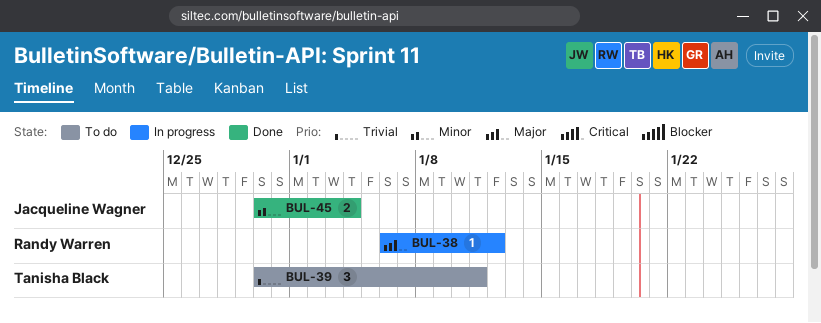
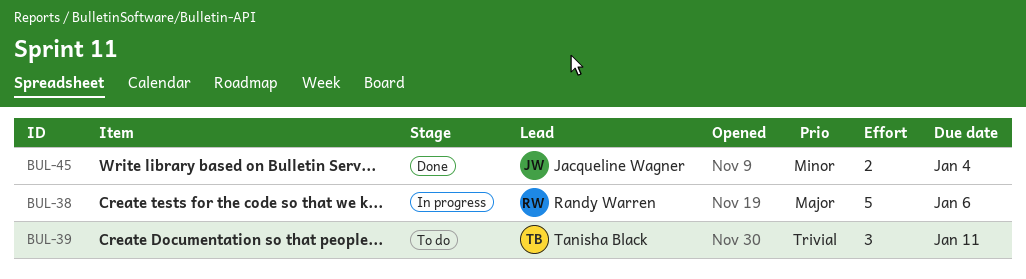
BUL-38, estimate: 1 -> 5
BUL-38, due: Jan 12 -> Jan 6

